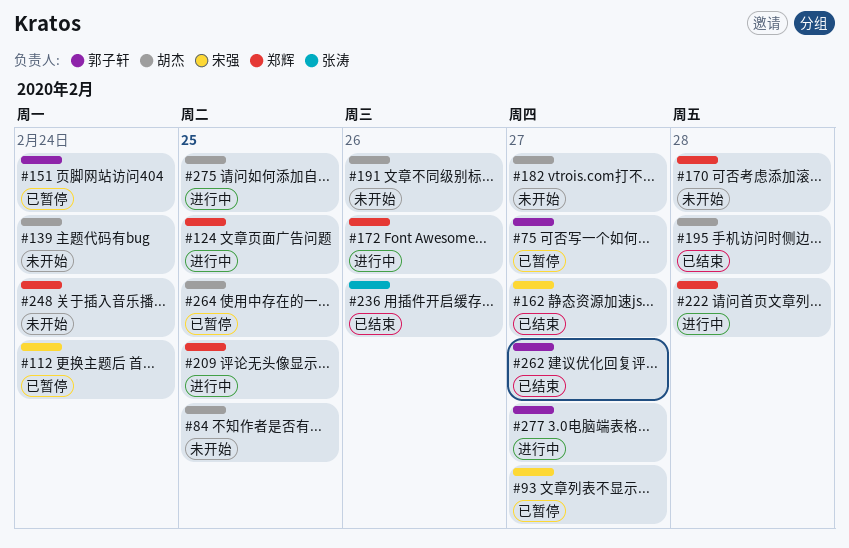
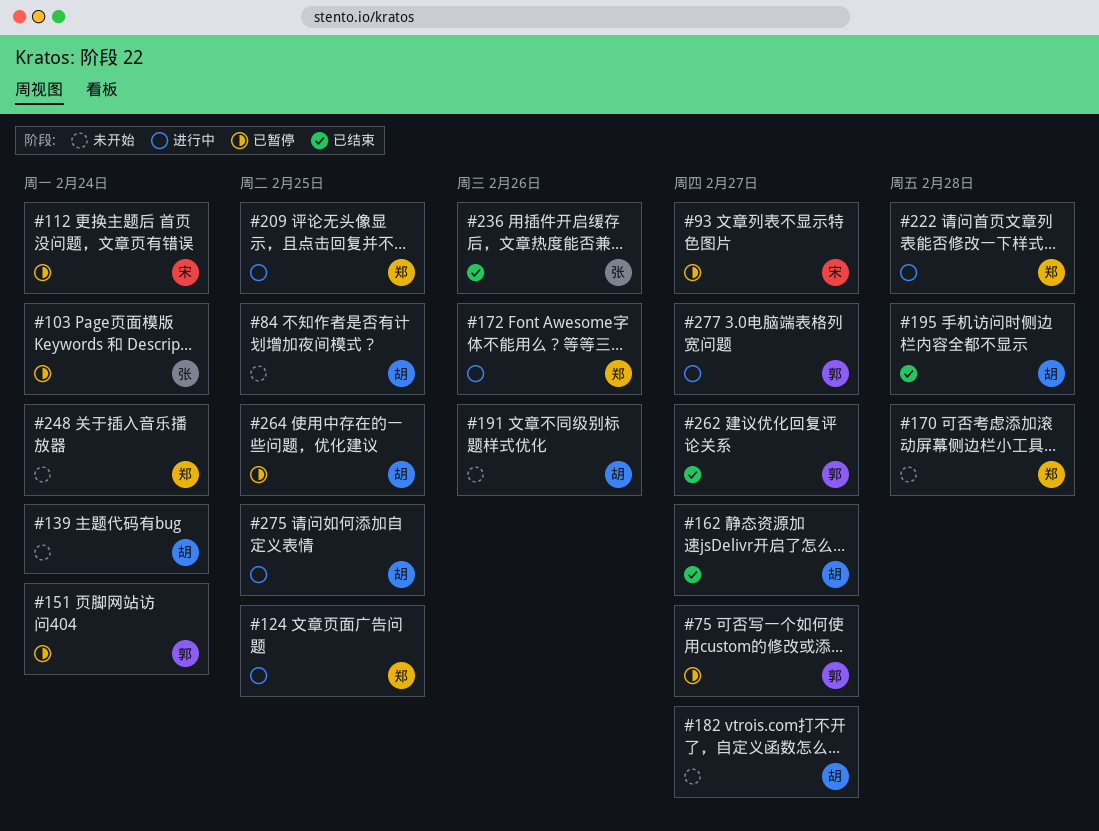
#103: none -> present
#162, owner: 宋强 -> 胡杰

